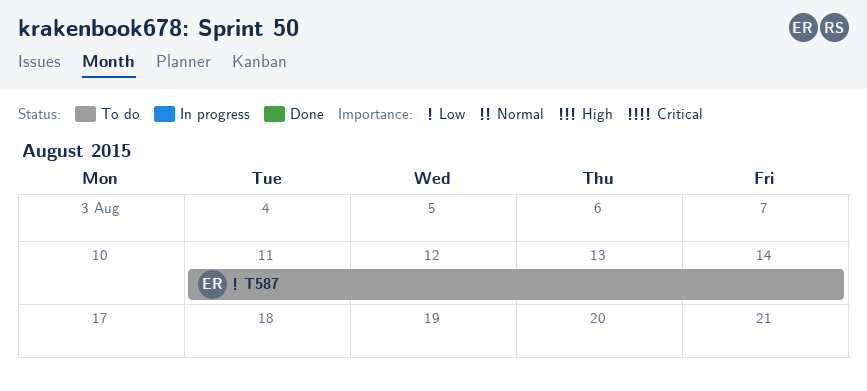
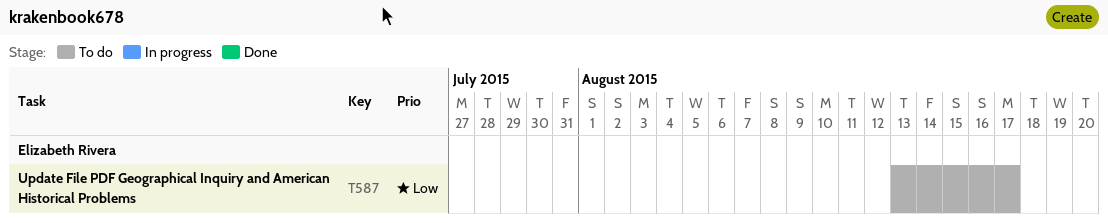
T587, start: Aug 11 -> Aug 13
T587, due: Aug 14 -> Aug 17

